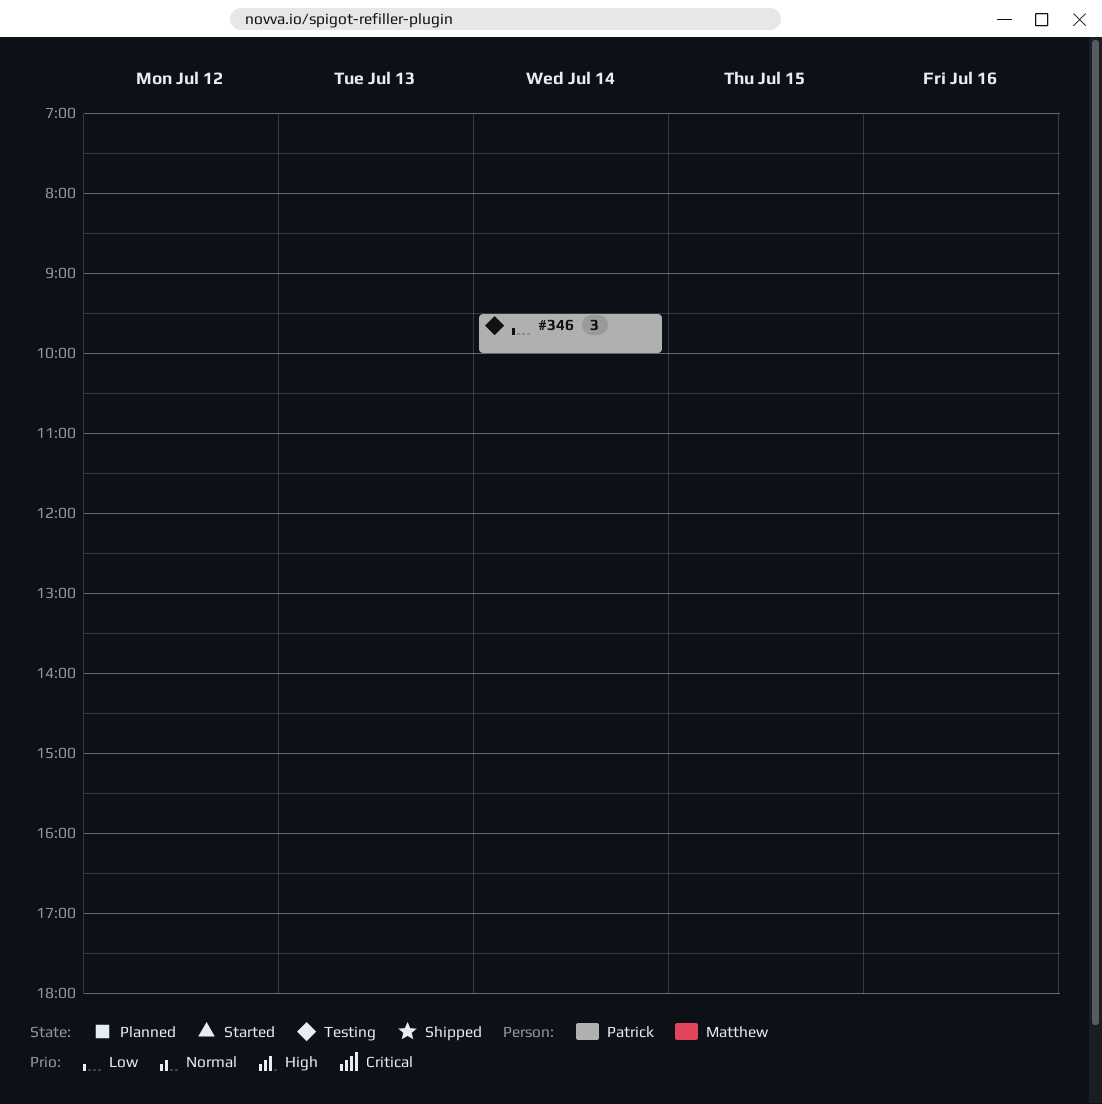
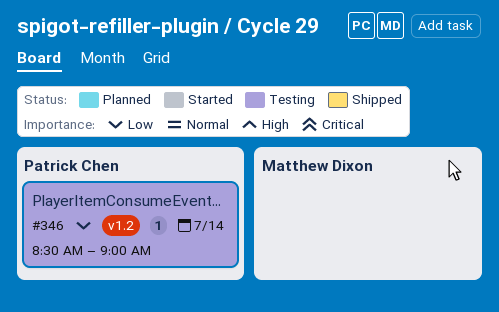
#346, estimate: 3 -> 1
#346, begins: 09:30 -> 08:30
#346, ends: 10:00 -> 09:00

